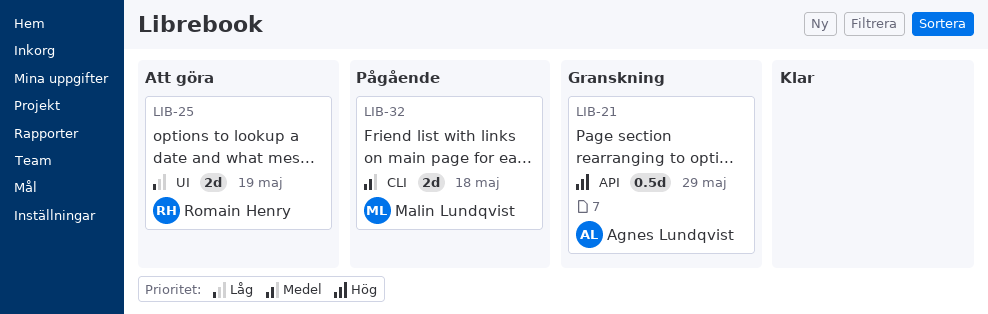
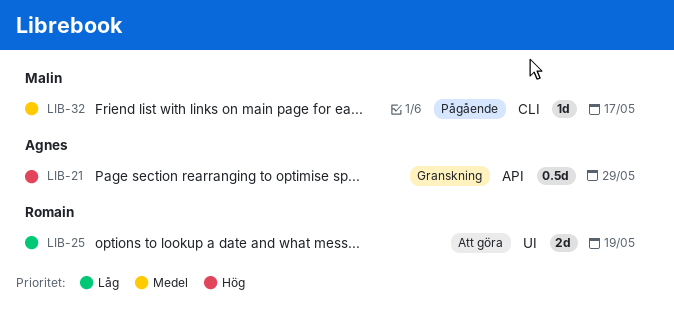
LIB-32, estimate: 2d -> 1d
LIB-32, due: May 18 -> May 17

